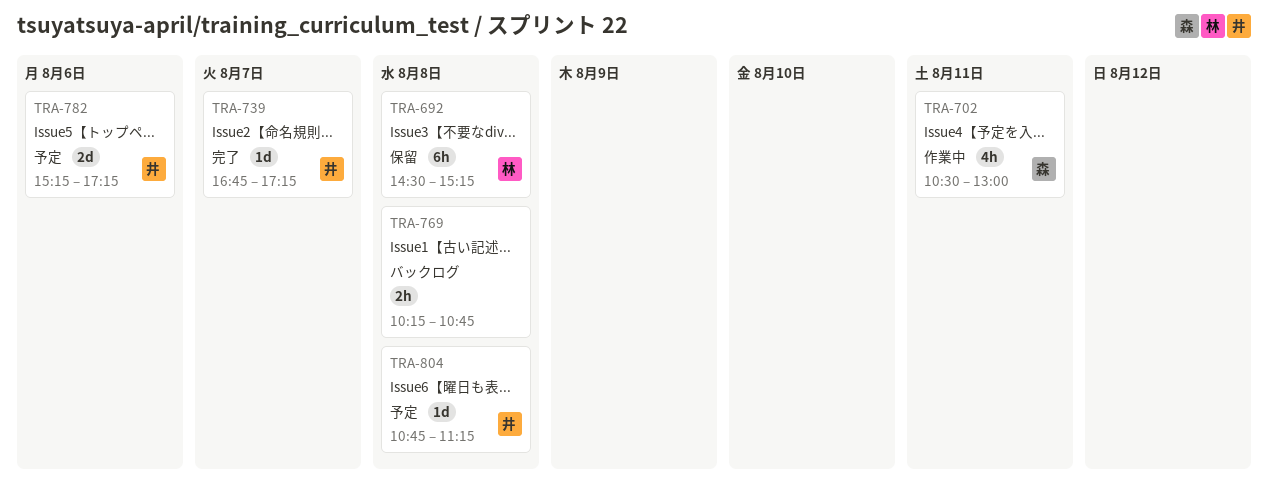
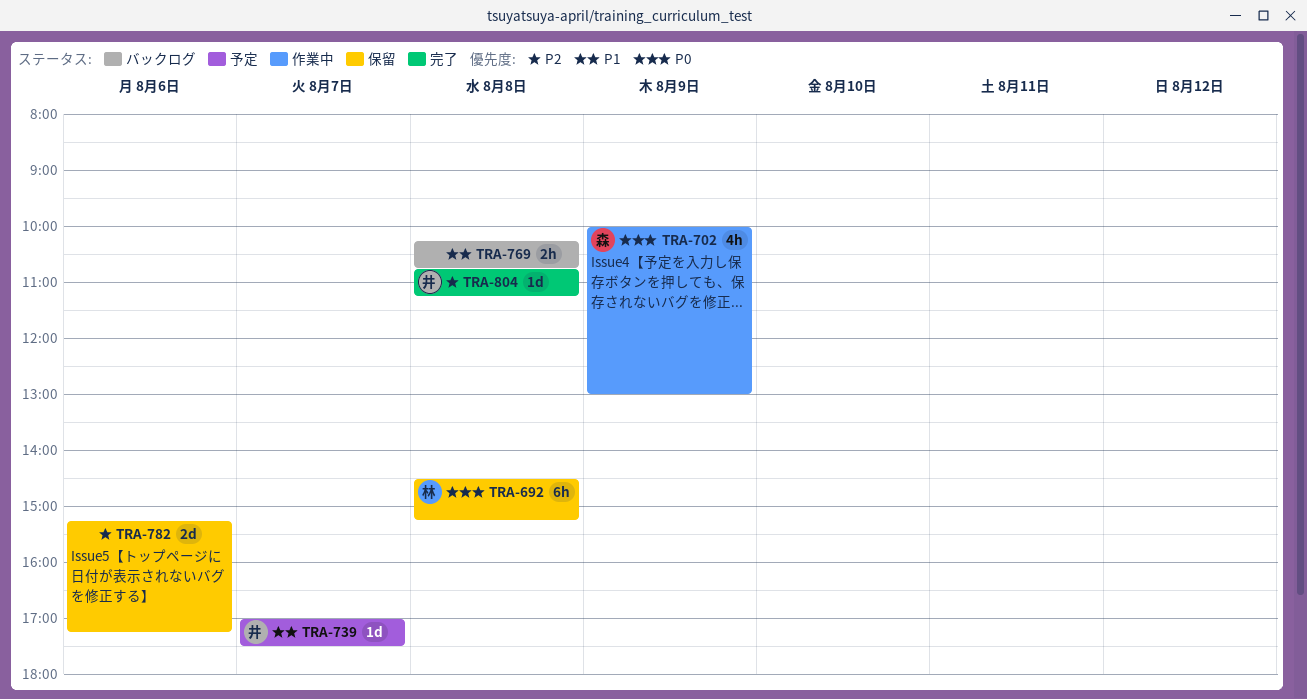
TRA-702, day: Aug 11 -> Aug 9
TRA-702, begins: 10:30 -> 10:00
TRA-739, status: 完了 -> 予定
TRA-739, begins: 16:45 -> 17:00
TRA-739, ends: 17:15 -> 17:30
TRA-782, status: 予定 -> 保留
TRA-782, owner: 井 -> none
TRA-804, status: 予定 -> 完了

